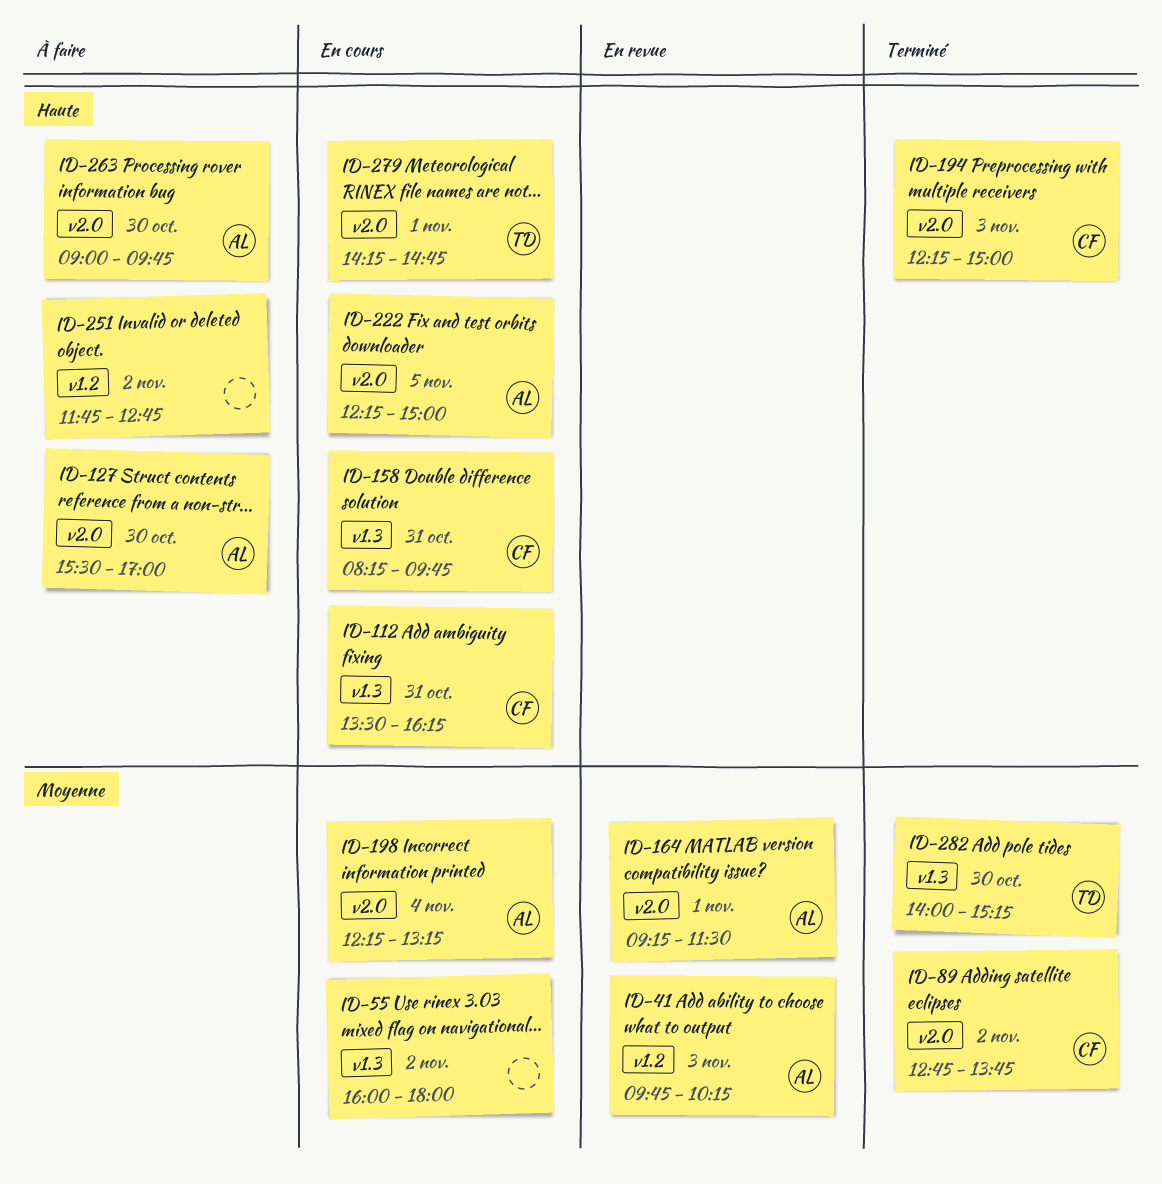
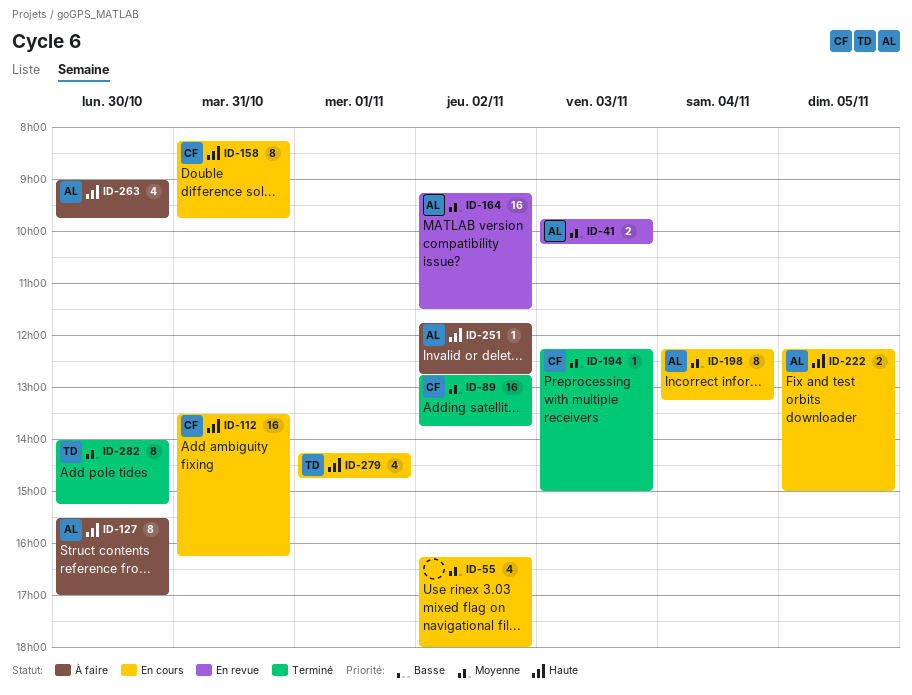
ID-55, begins: 16:00 -> 16:15
ID-164, day: Nov 1 -> Nov 2
ID-194, priority: Haute -> Moyenne
ID-251, owner: none -> AL

